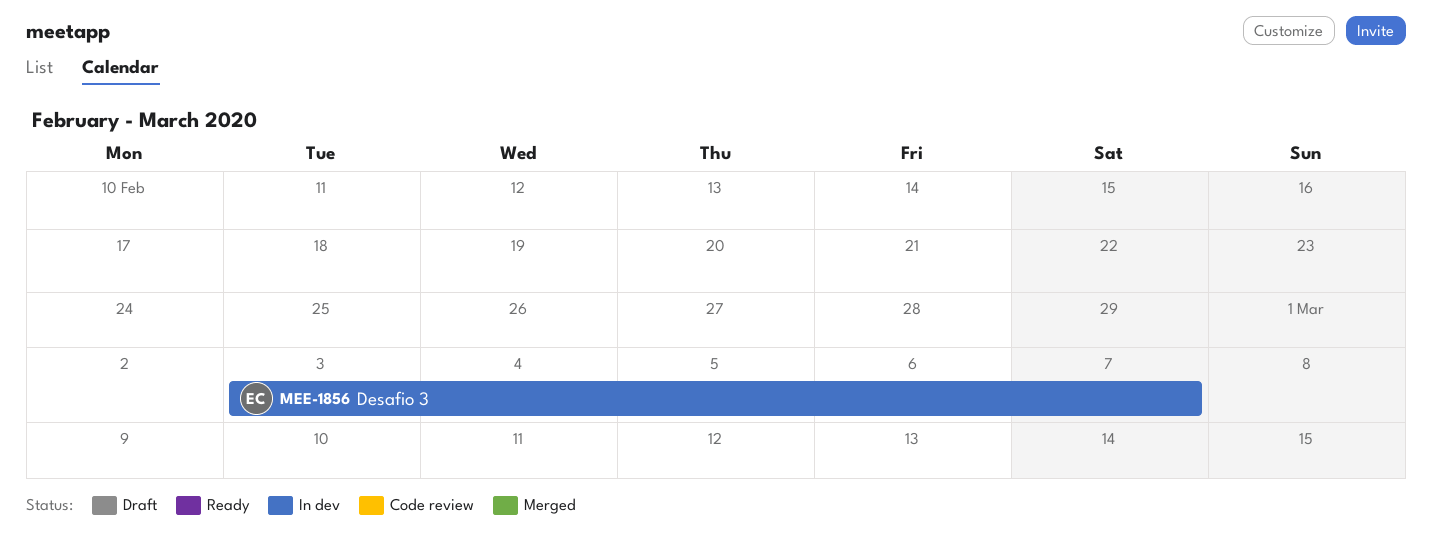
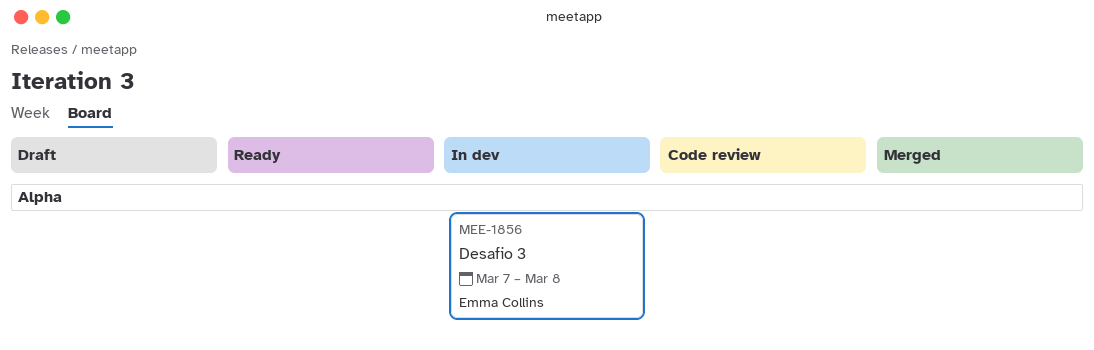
MEE-1856, start: Mar 3 -> Mar 7
MEE-1856, due: Mar 7 -> Mar 8

